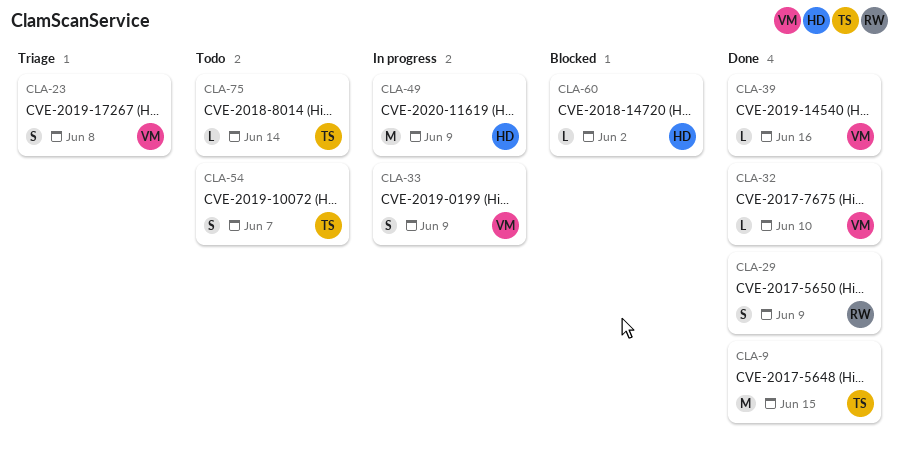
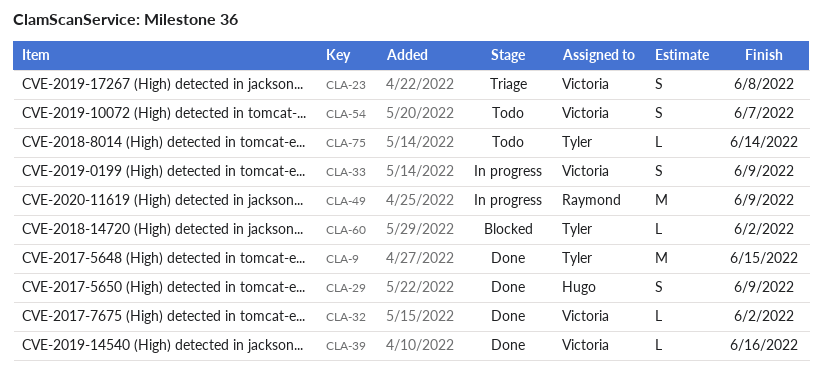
CLA-29, owner: Raymond -> Hugo
CLA-32, due: Jun 10 -> Jun 2
CLA-49, owner: Hugo -> Raymond
CLA-54, owner: Tyler -> Victoria
CLA-60, owner: Hugo -> Tyler

